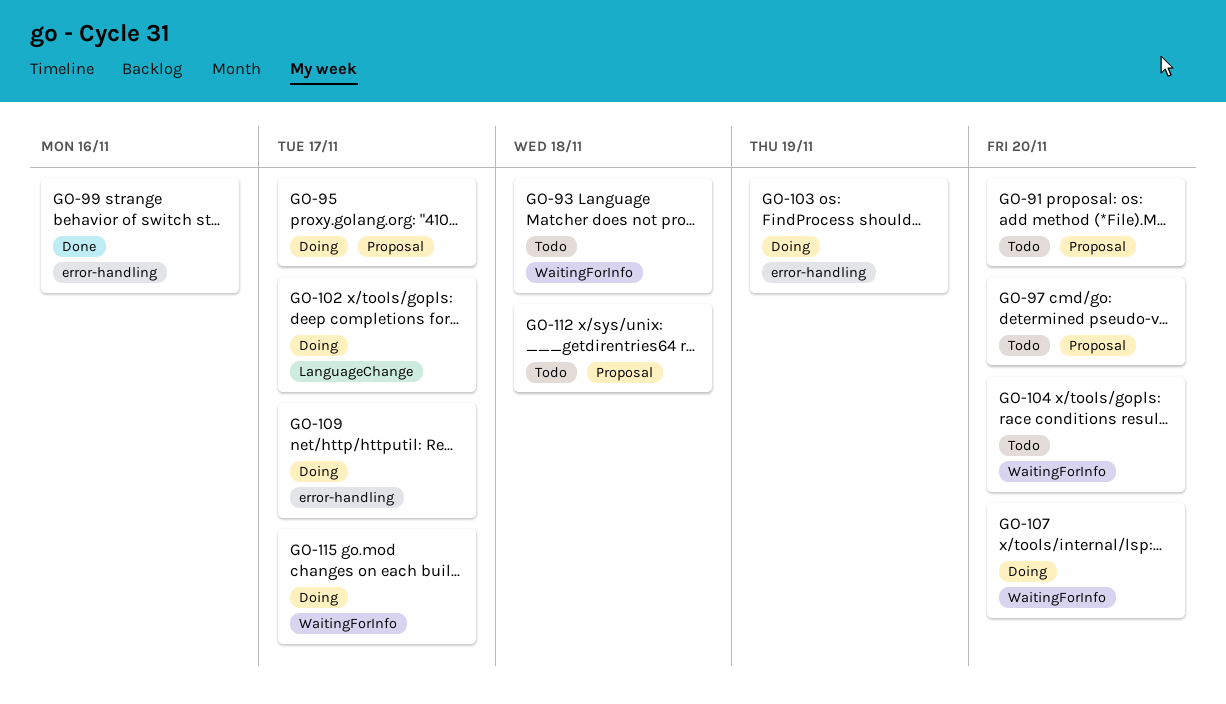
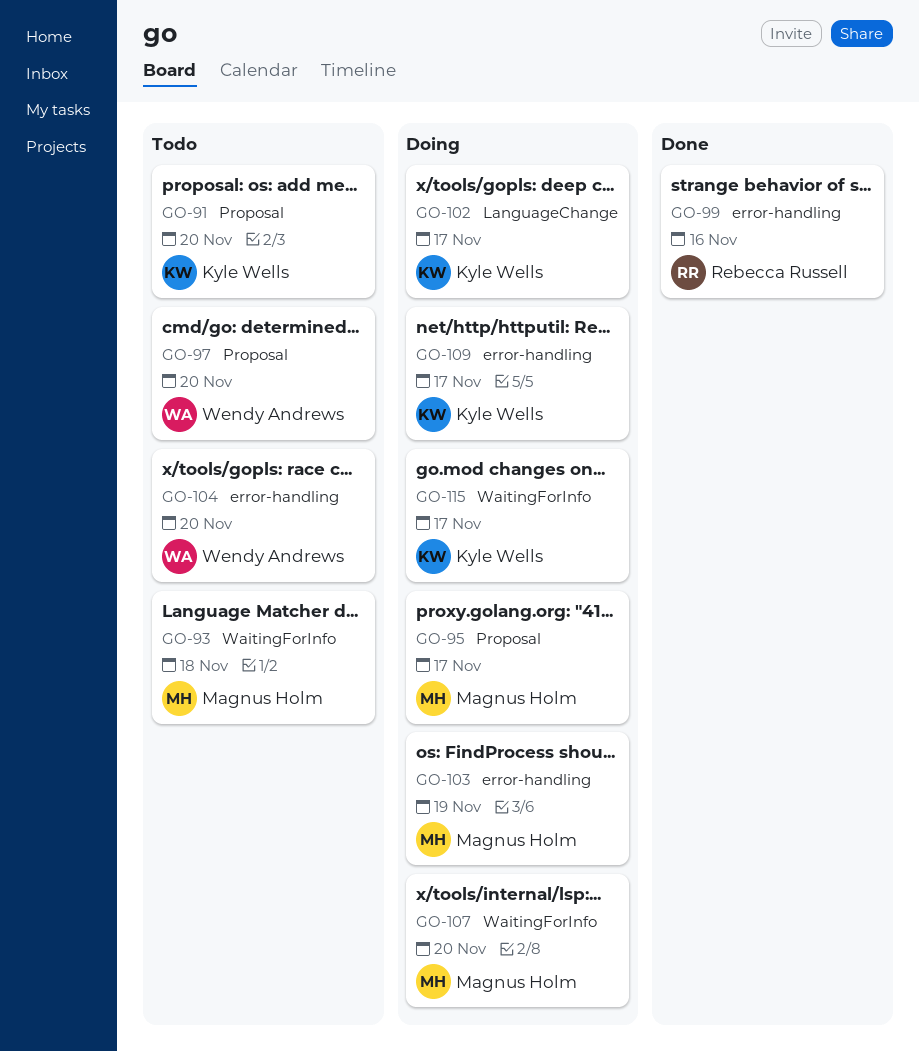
GO-104, label: WaitingForInfo -> error-handling
GO-112: present -> none

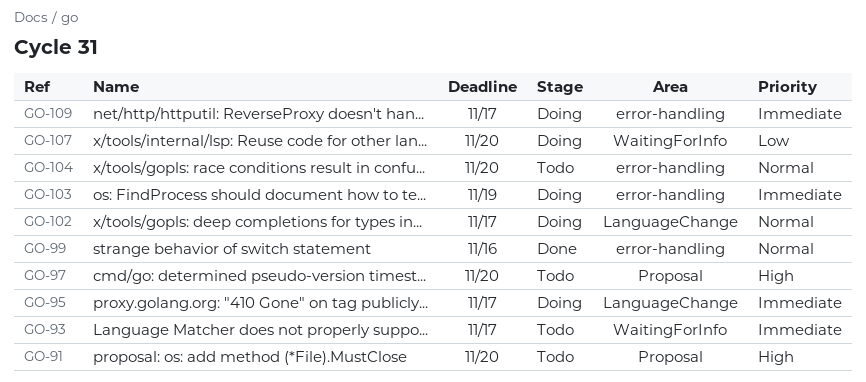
GO-93, due: Nov 18 -> Nov 17
GO-95, label: Proposal -> LanguageChange
GO-115: present -> none

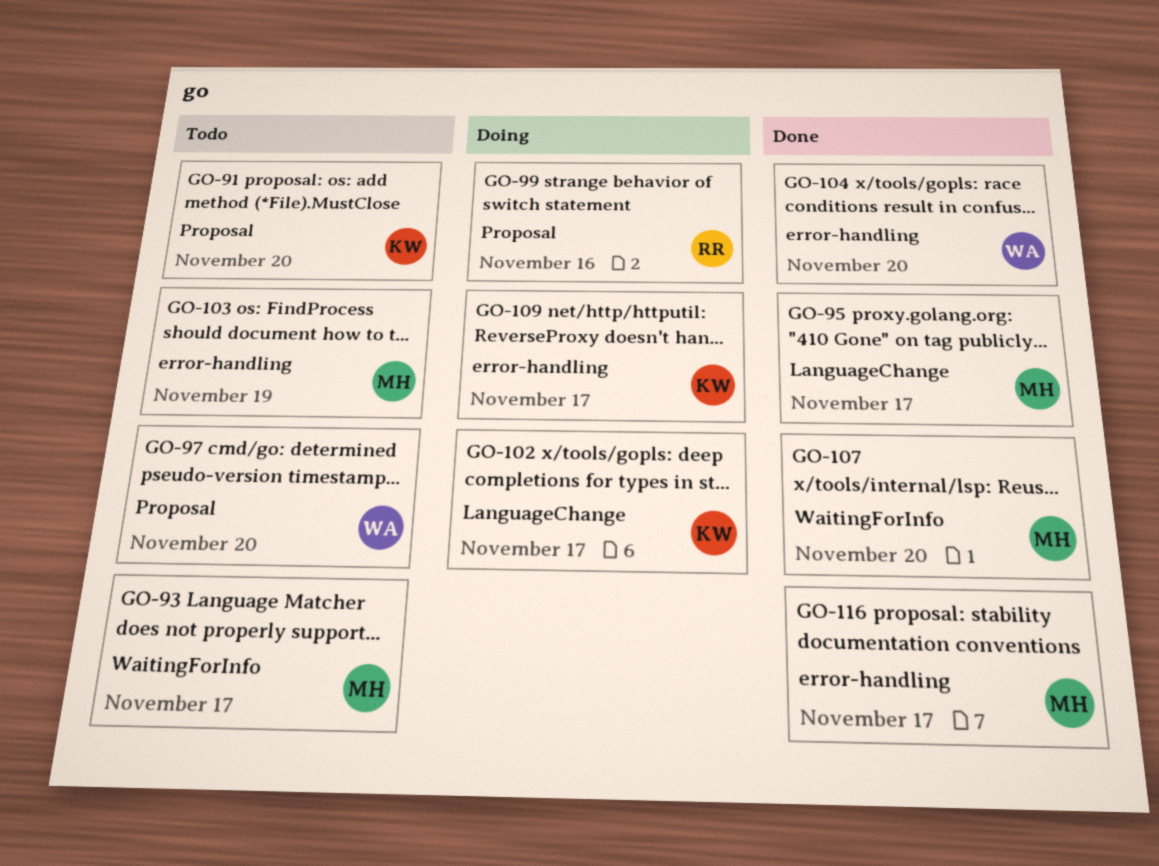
GO-95, status: Doing -> Done
GO-99, status: Done -> Doing
GO-99, label: error-handling -> Proposal
GO-103, status: Doing -> Todo
GO-104, status: Todo -> Done
GO-107, status: Doing -> Done
GO-116: none -> present

